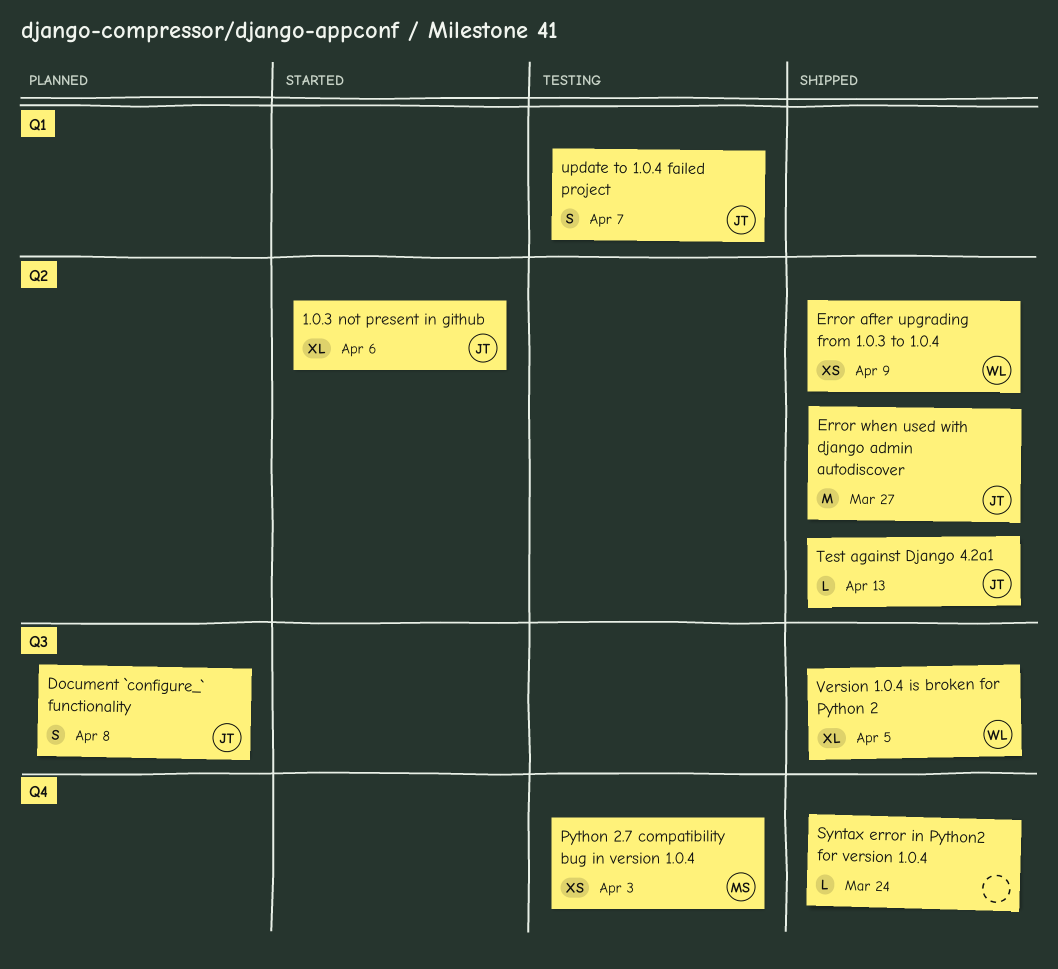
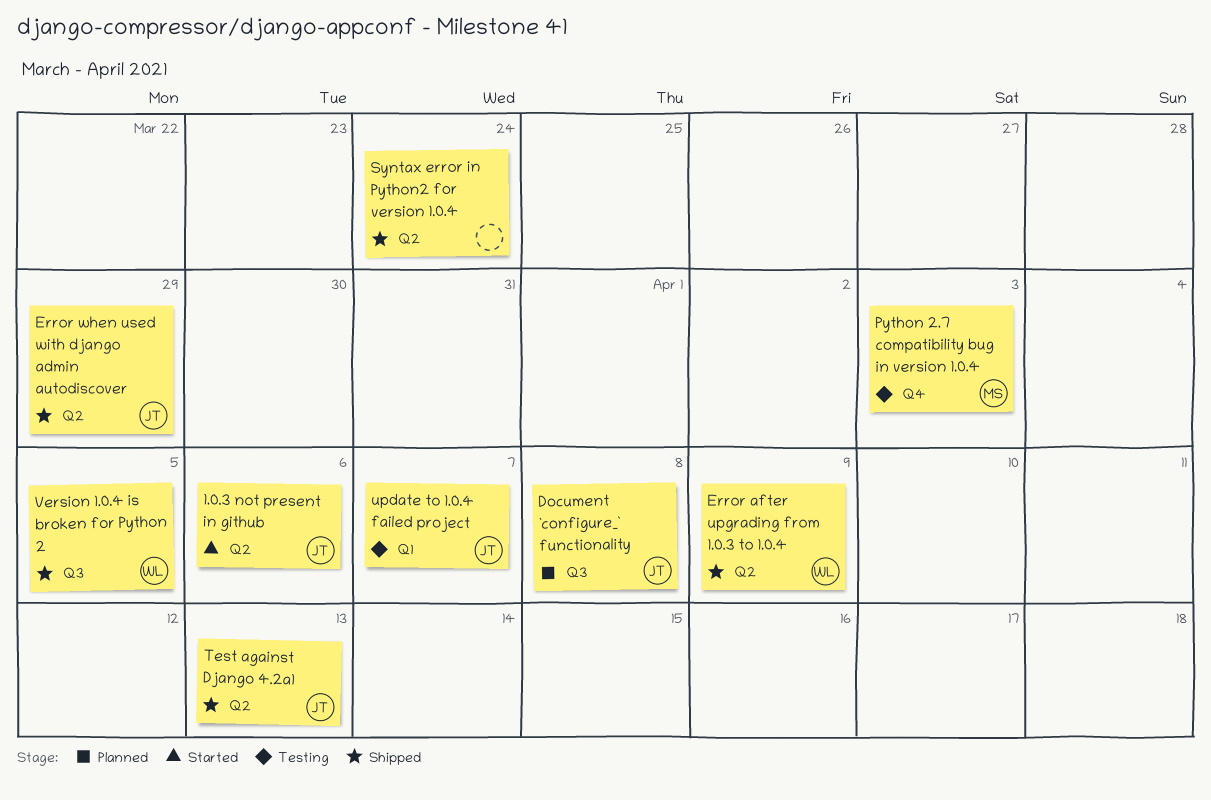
Error when used with django admin autodiscover, due: Mar 27 -> Mar 29
Syntax error in Python2 for version 1.0.4, label: Q4 -> Q2

